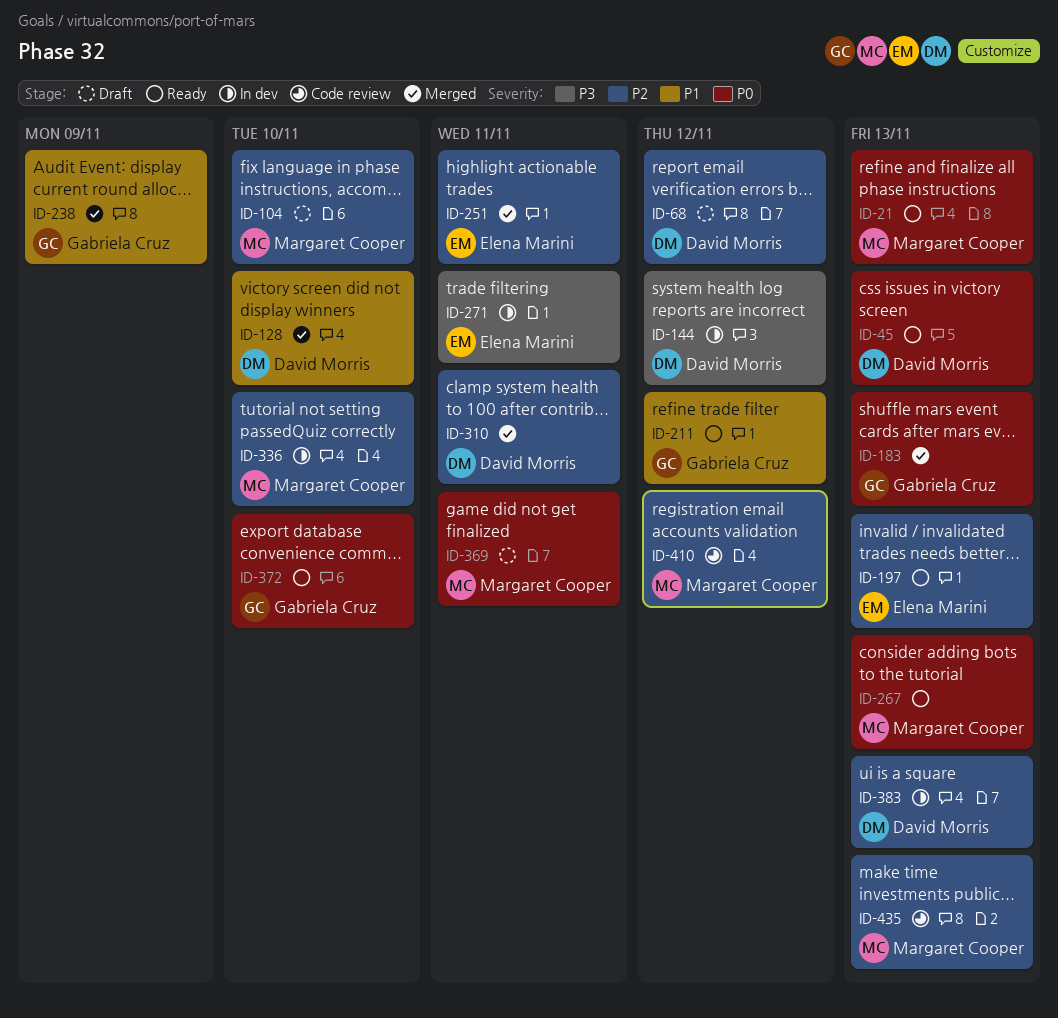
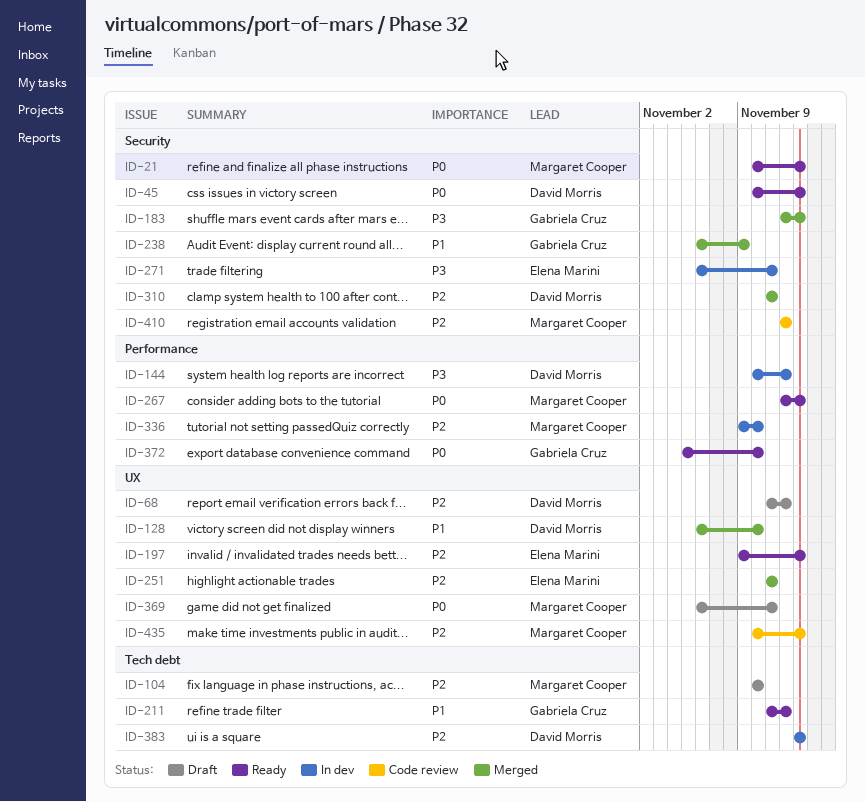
ID-183, priority: P0 -> P3

